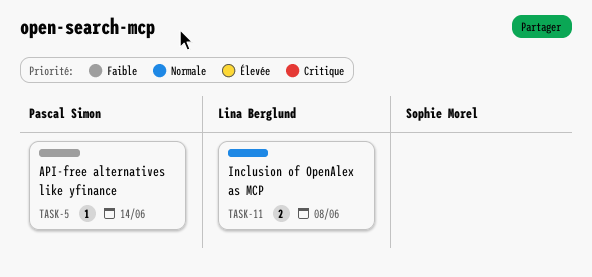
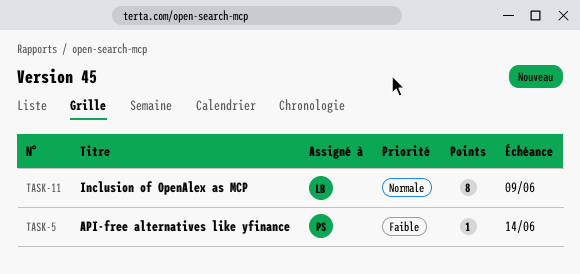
TASK-11, estimate: 2 -> 8
TASK-11, due: Jun 8 -> Jun 9

